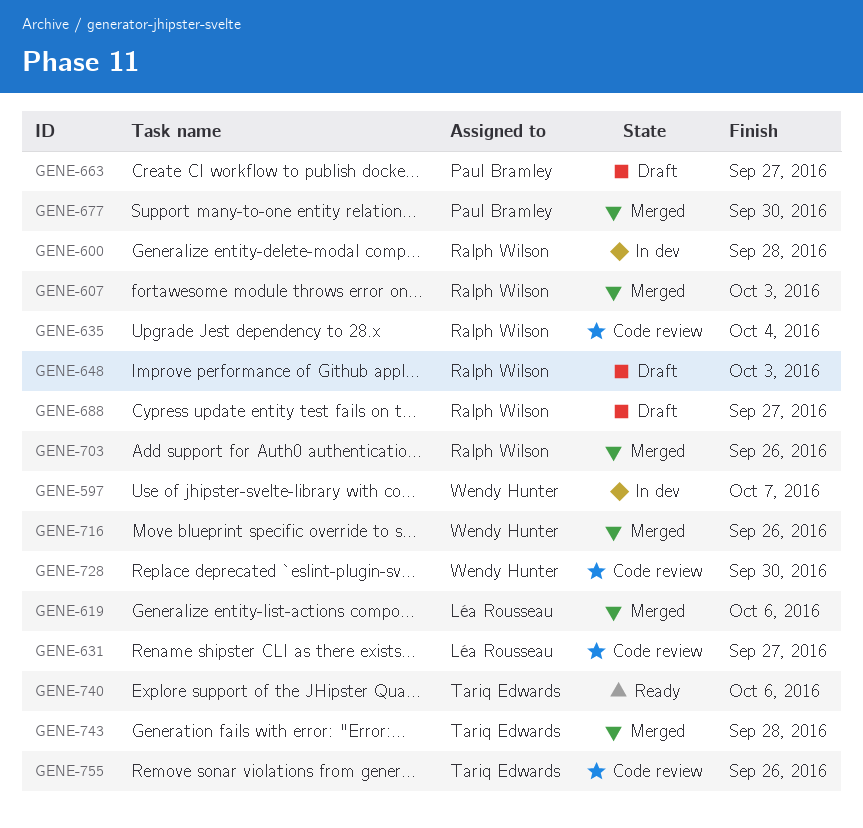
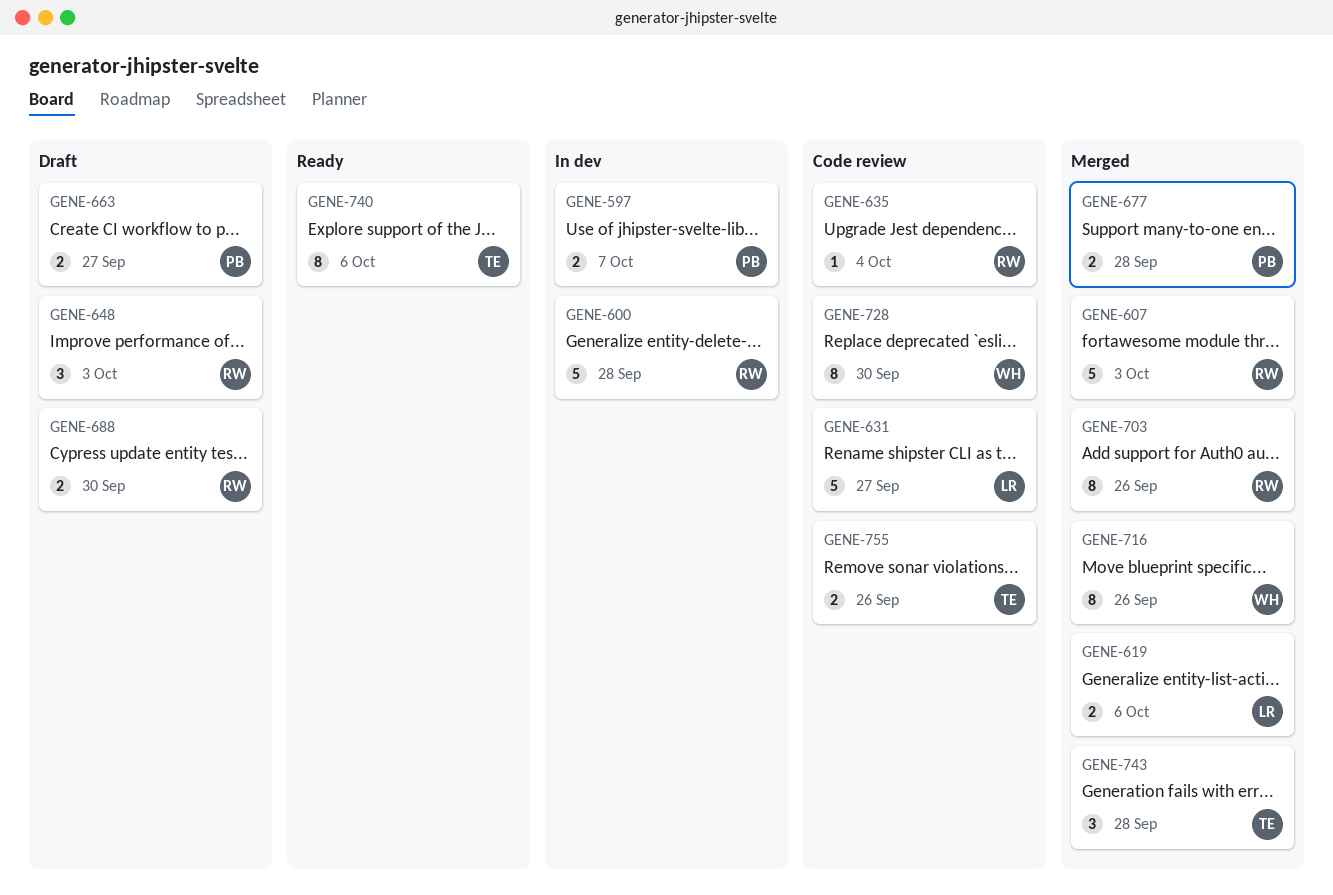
GENE-597, owner: Wendy Hunter -> Paul Bramley
GENE-677, due: Sep 30 -> Sep 28
GENE-688, due: Sep 27 -> Sep 30

